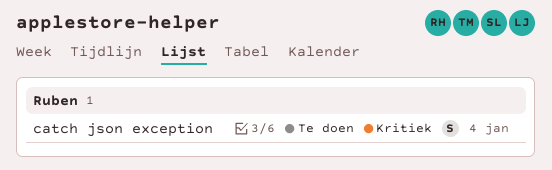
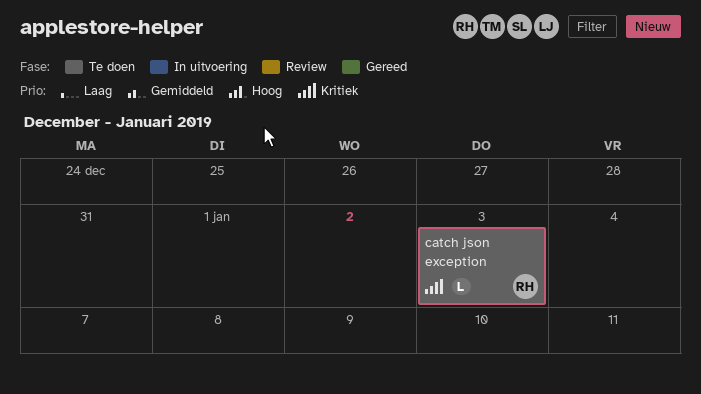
catch json exception, estimate: S -> L
catch json exception, due: Jan 4 -> Jan 3

